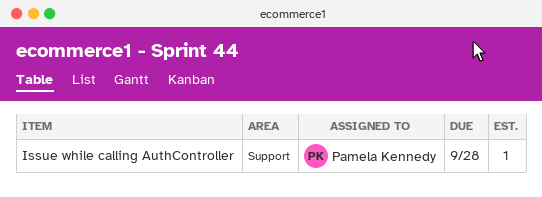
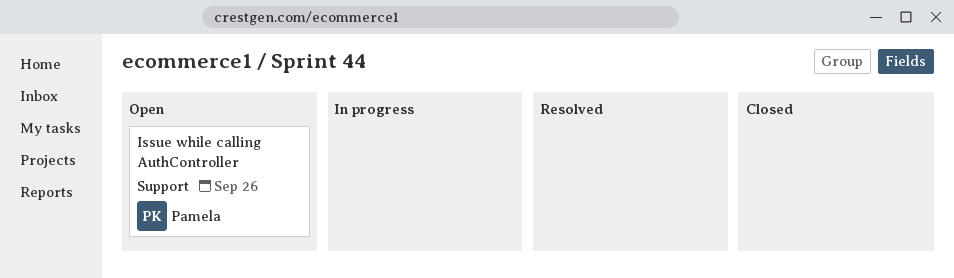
Issue while calling AuthController, due: Sep 28 -> Sep 26

